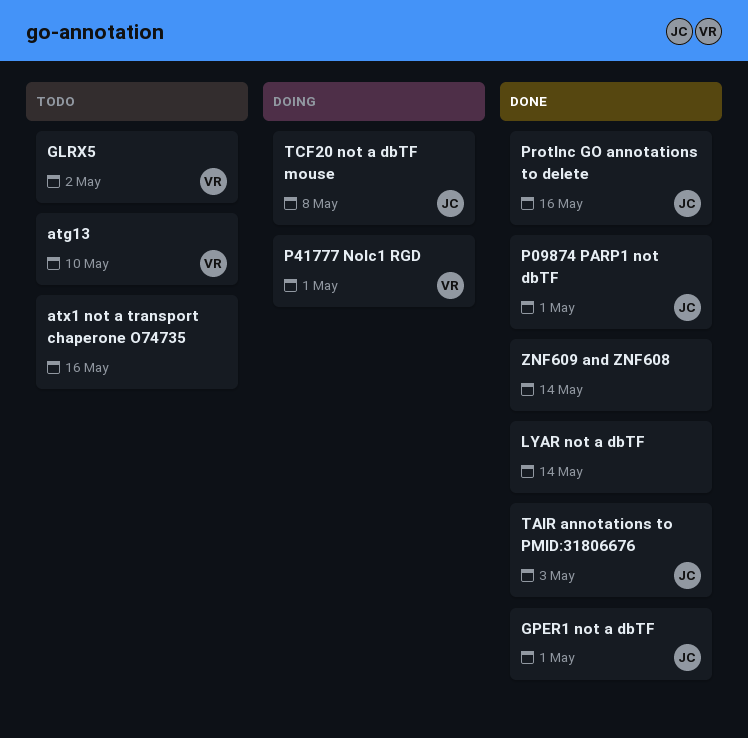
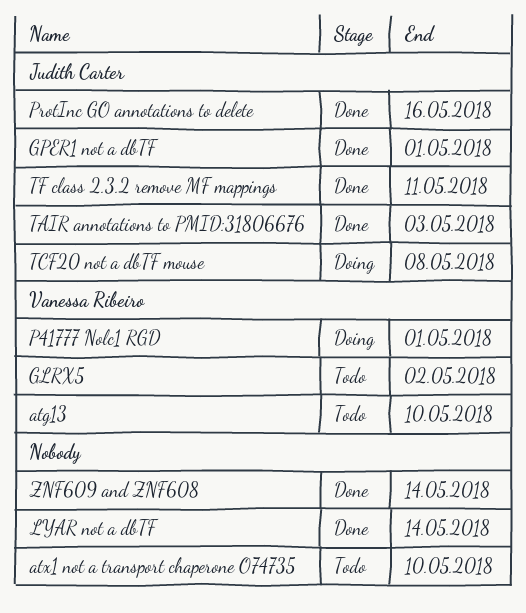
atx1 not a transport chaperone O74735, due: May 16 -> May 10
P09874 PARP1 not dbTF: present -> none
TF class 2.3.2 remove MF mappings: none -> present

